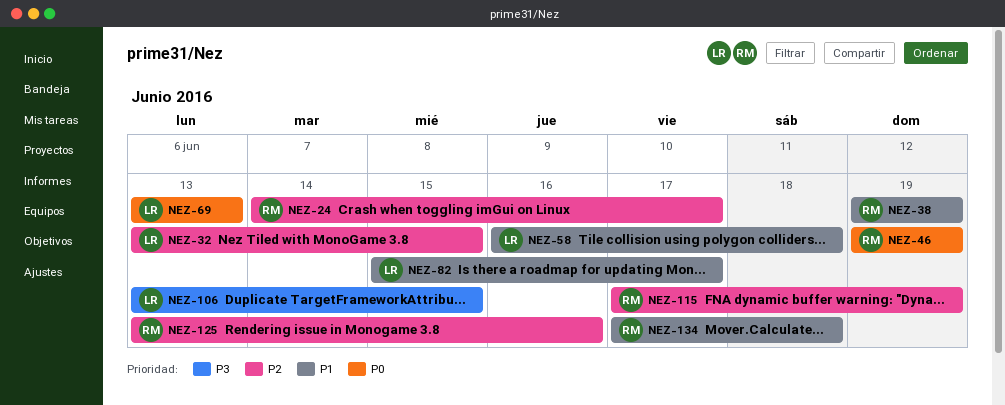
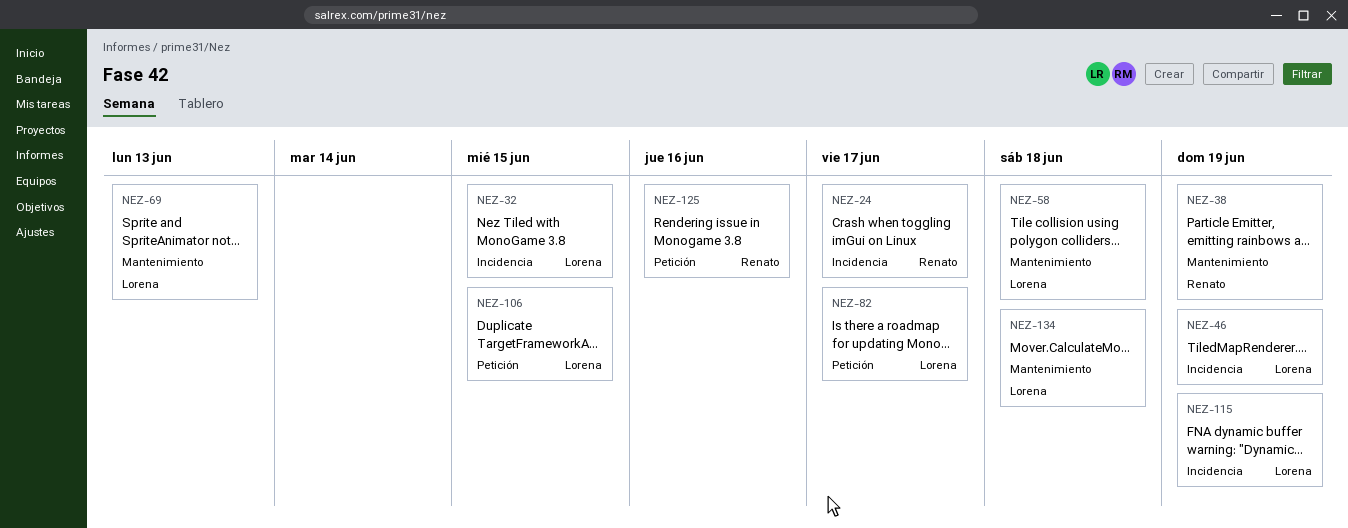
NEZ-46, owner: Renato -> Lorena
NEZ-115, owner: Renato -> Lorena
NEZ-134, owner: Renato -> Lorena

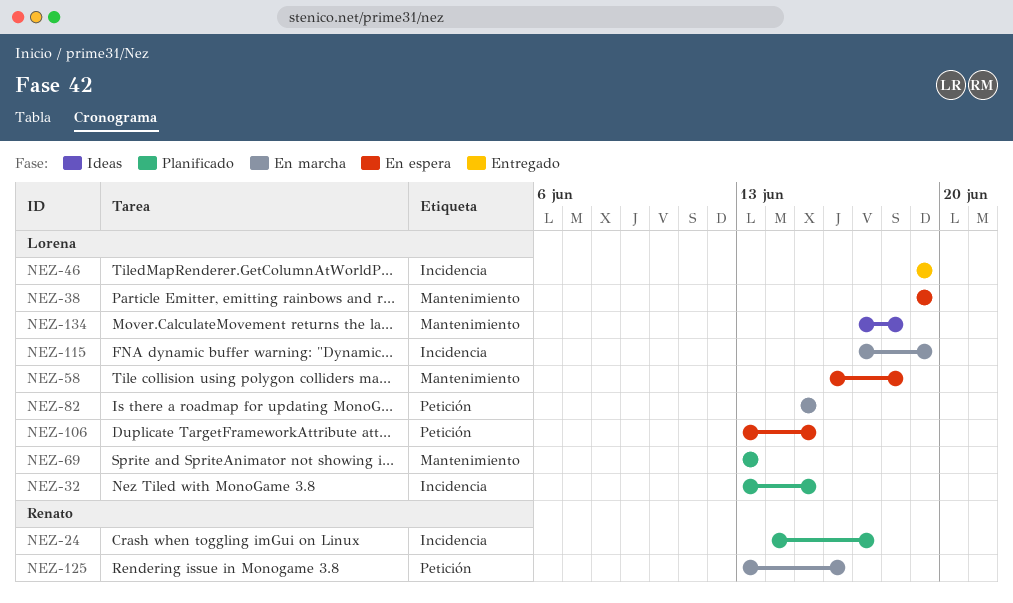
NEZ-38, owner: Renato -> Lorena
NEZ-82, due: Jun 17 -> Jun 15

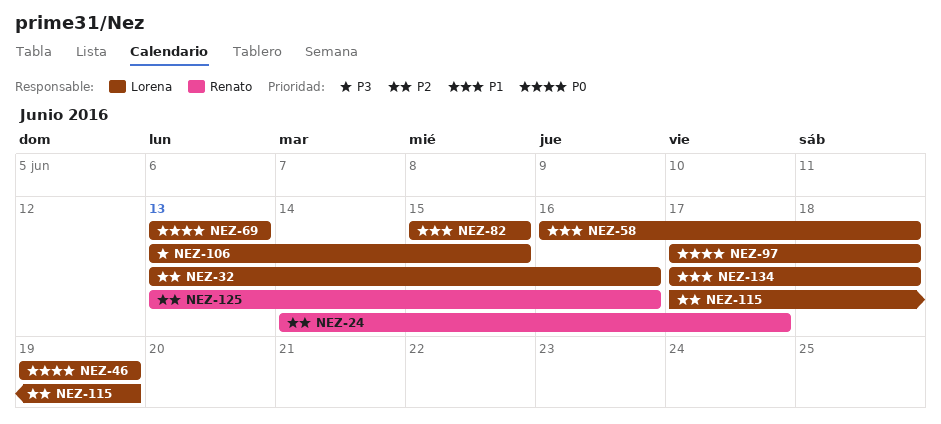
NEZ-32, due: Jun 15 -> Jun 16
NEZ-38: present -> none
NEZ-97: none -> present

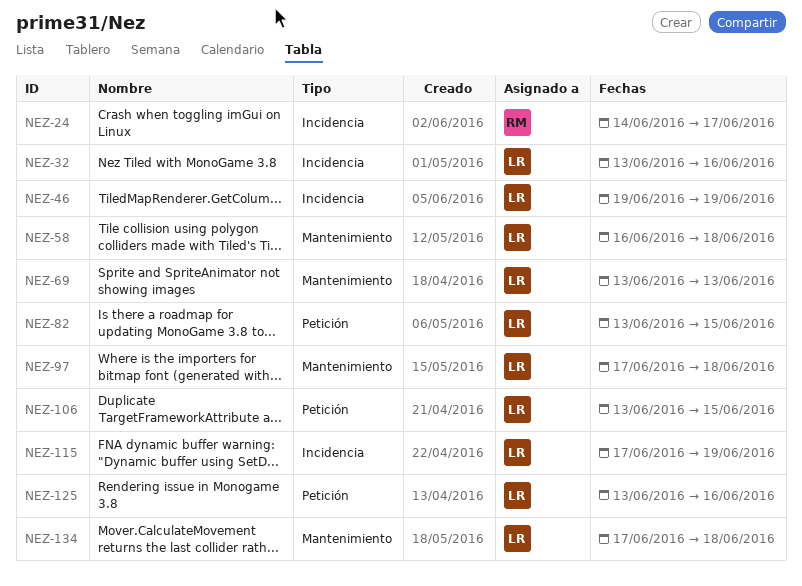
NEZ-82, start: Jun 15 -> Jun 13
NEZ-125, owner: Renato -> Lorena

